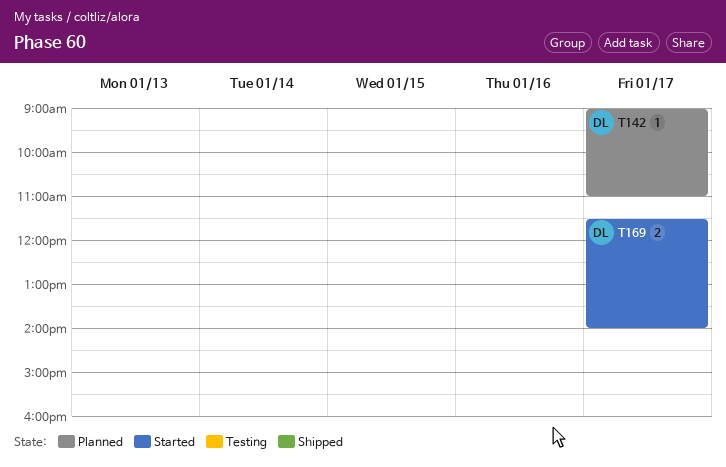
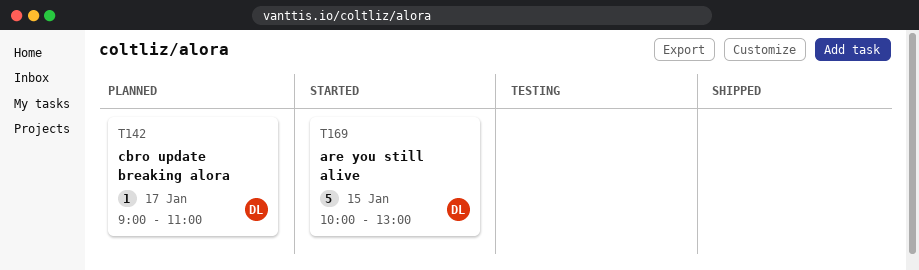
T169, estimate: 2 -> 5
T169, day: Jan 17 -> Jan 15
T169, begins: 11:30 -> 10:00
T169, ends: 14:00 -> 13:00

